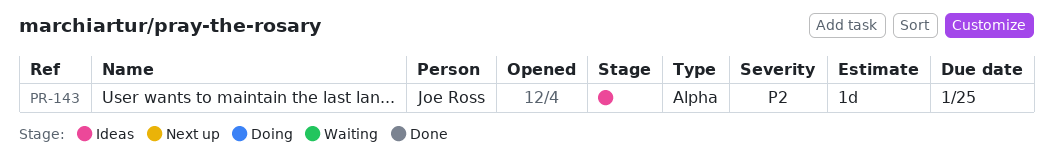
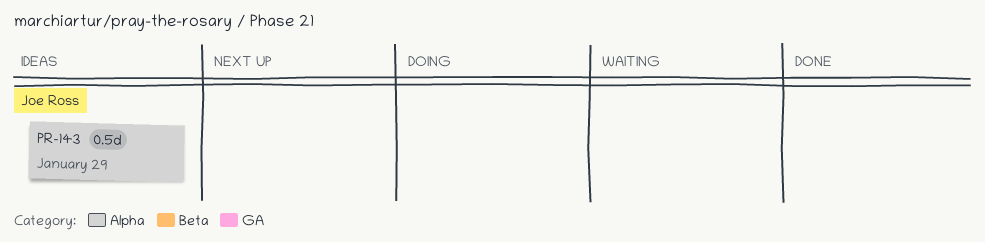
PR-143, estimate: 1d -> 0.5d
PR-143, due: Jan 25 -> Jan 29

